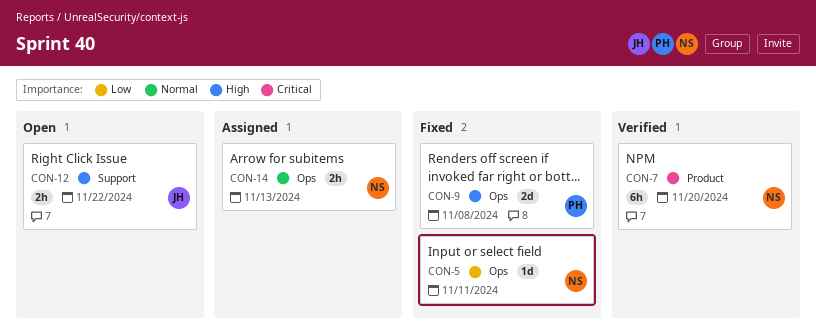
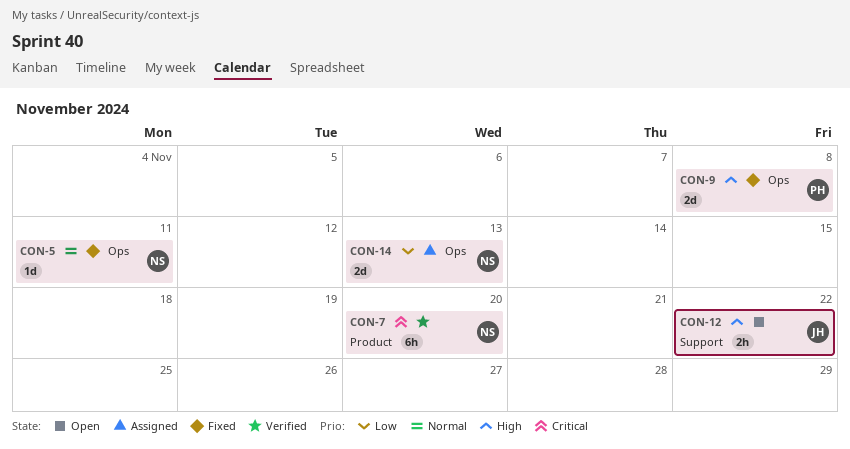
CON-5, priority: Low -> Normal
CON-14, priority: Normal -> Low
CON-14, estimate: 2h -> 2d

